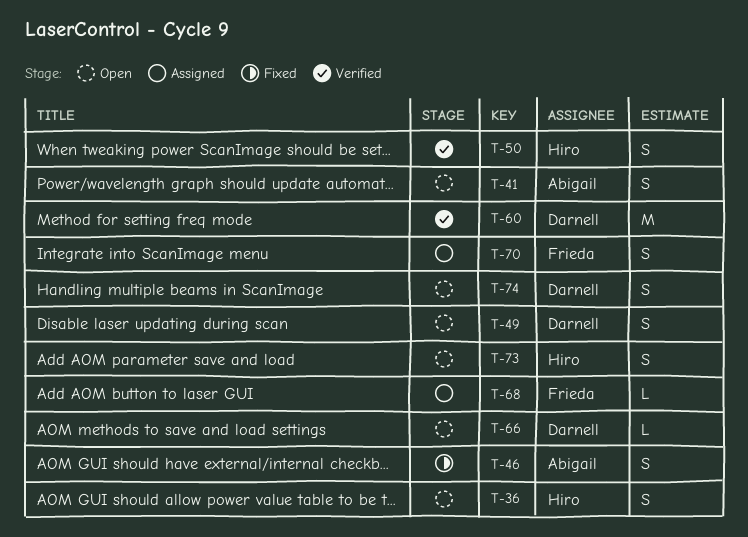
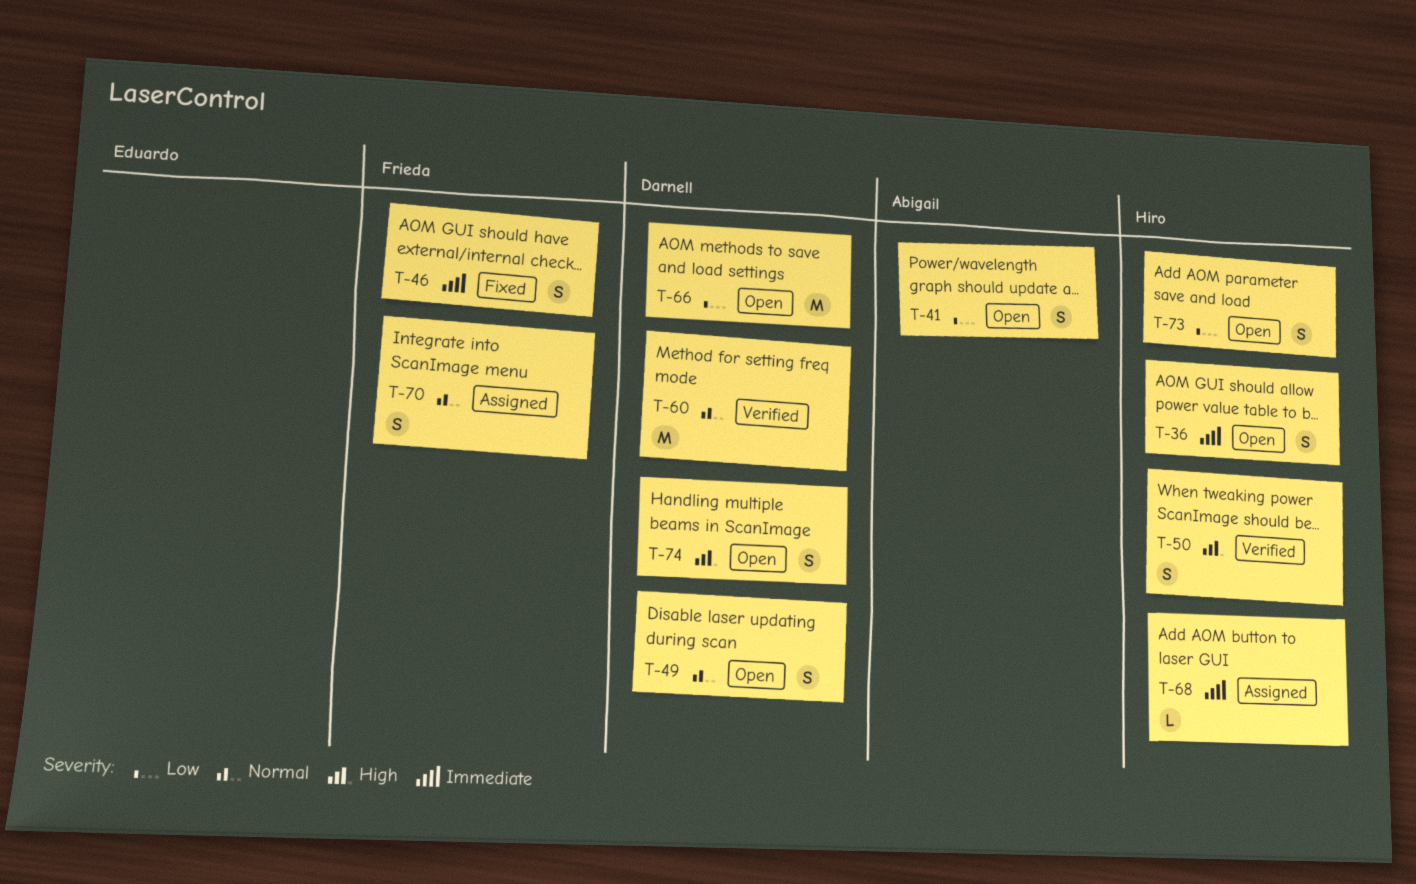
T-46, owner: Abigail -> Frieda
T-66, estimate: L -> M
T-68, owner: Frieda -> Hiro

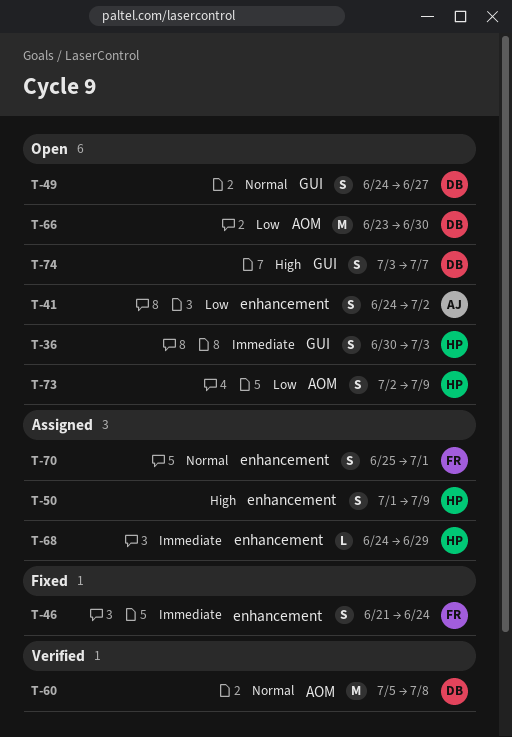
T-50, status: Verified -> Assigned

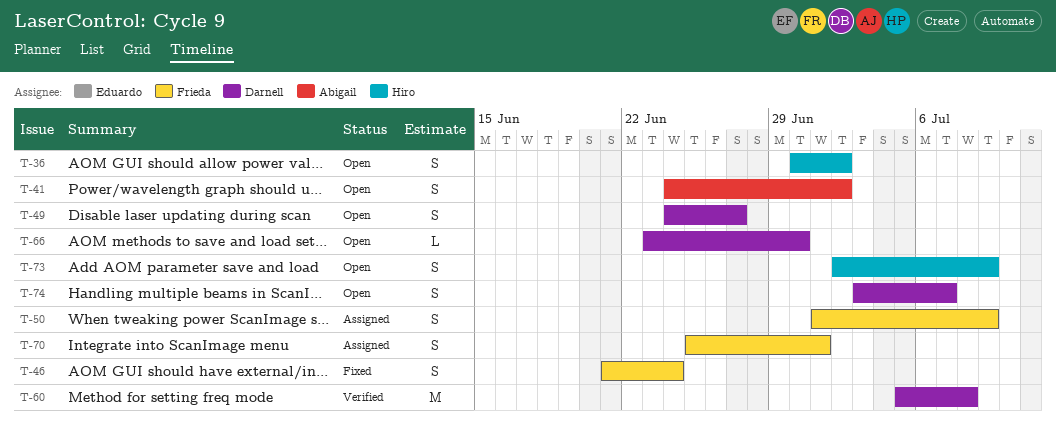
T-36, due: Jul 3 -> Jul 2
T-50, owner: Hiro -> Frieda
T-66, estimate: M -> L
T-68: present -> none

